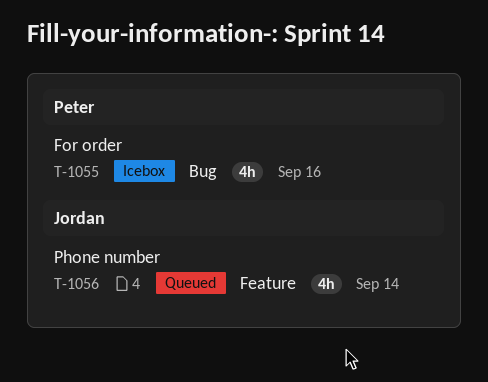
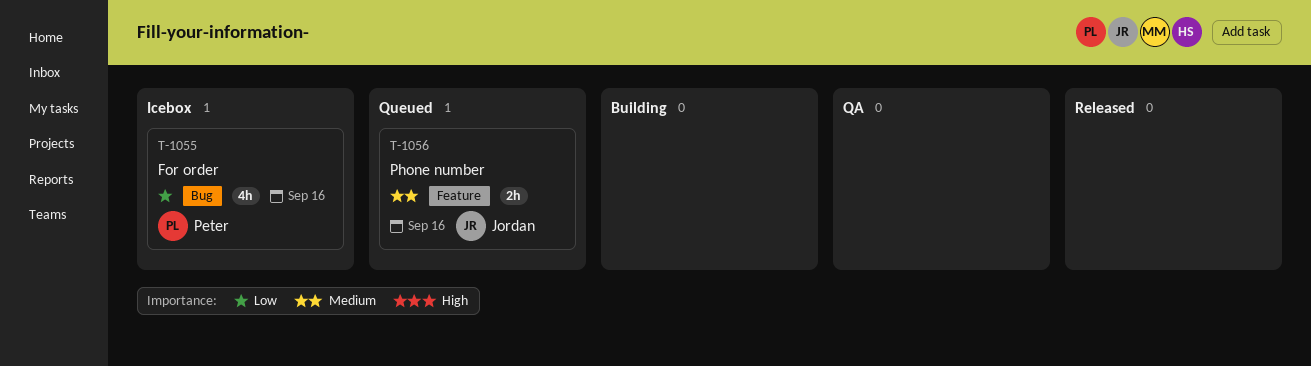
T-1056, estimate: 4h -> 2h
T-1056, due: Sep 14 -> Sep 16

